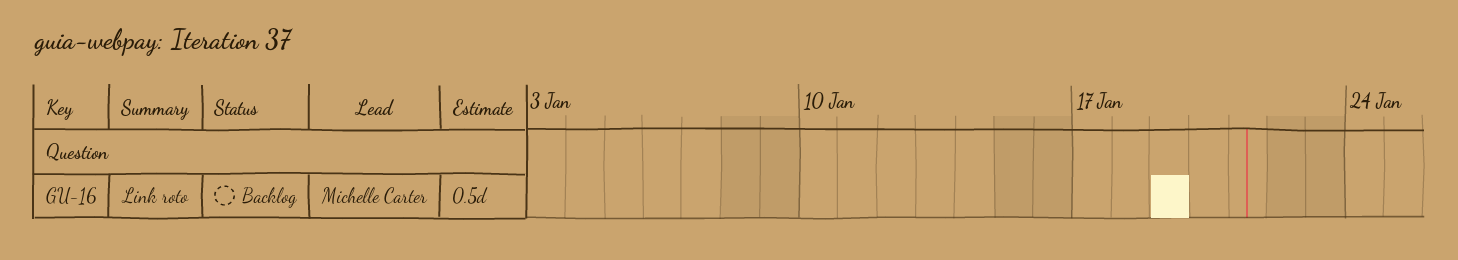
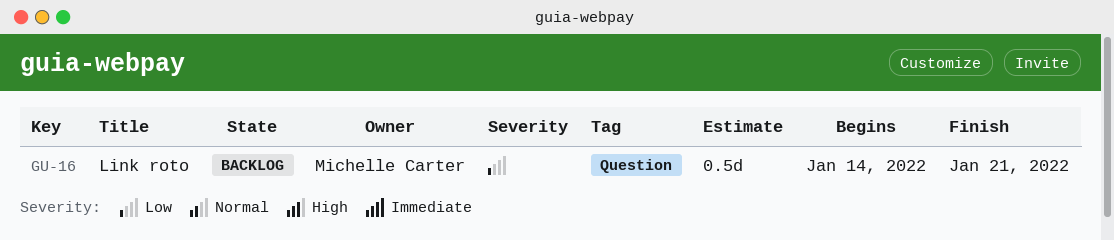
GU-16, start: Jan 19 -> Jan 14
GU-16, due: Jan 19 -> Jan 21

